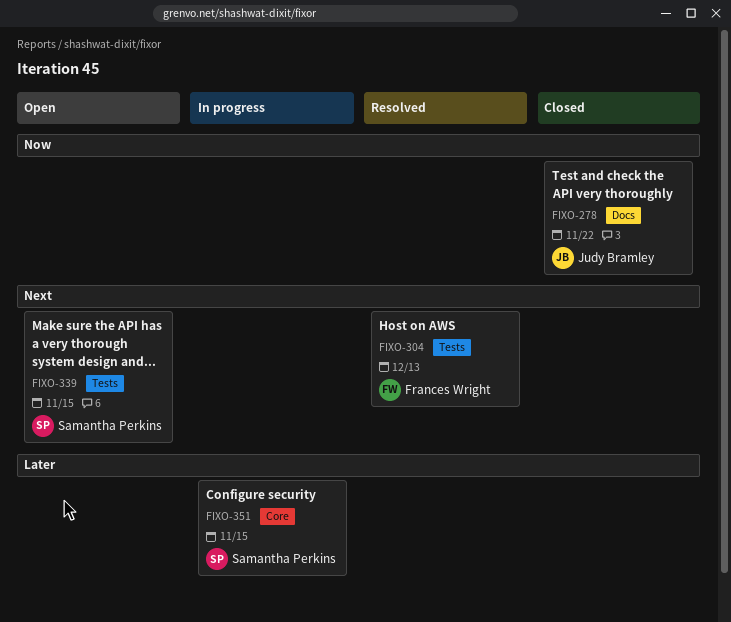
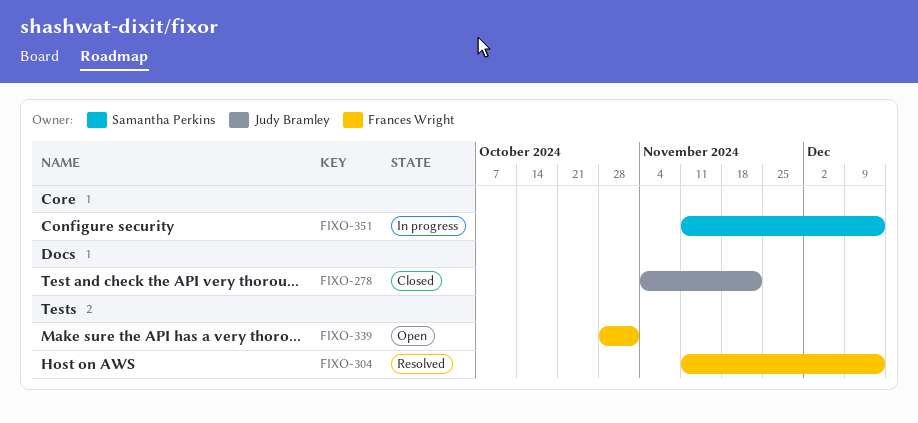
FIXO-339, owner: Samantha Perkins -> Frances Wright
FIXO-339, due: Nov 15 -> Nov 1
FIXO-351, due: Nov 15 -> Dec 13

